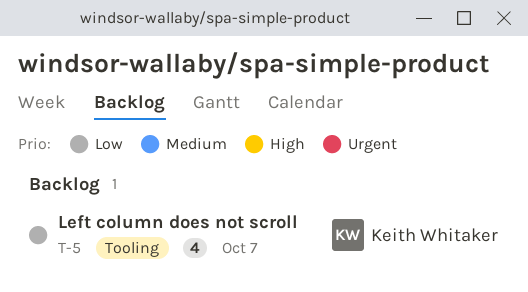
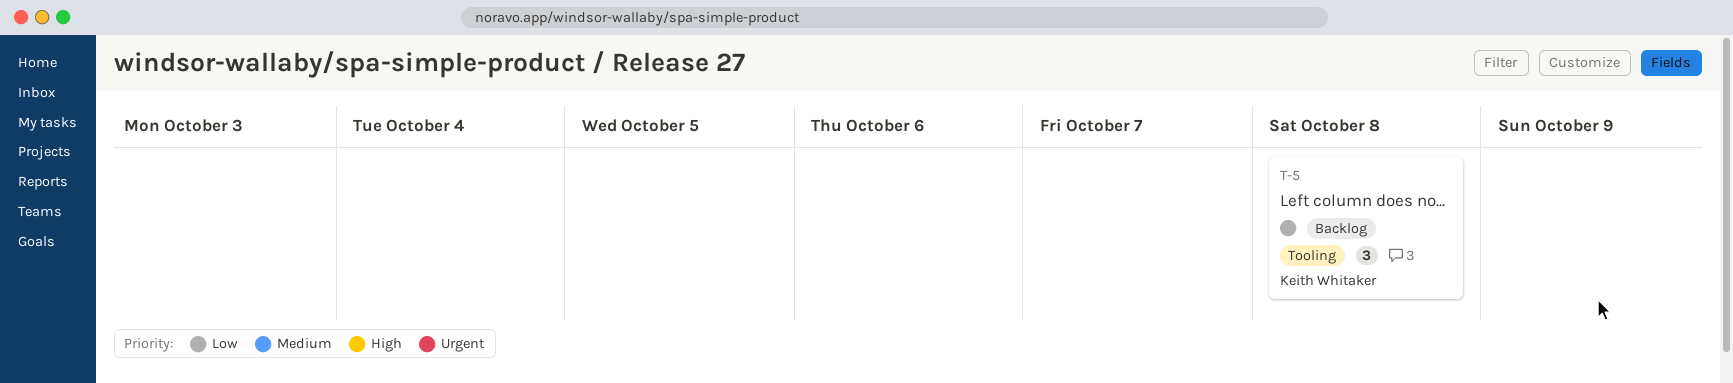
T-5, estimate: 4 -> 3
T-5, due: Oct 7 -> Oct 8

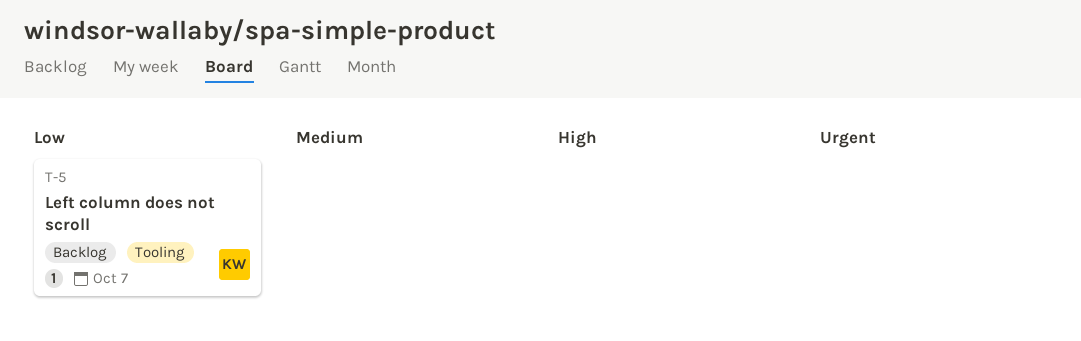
T-5, estimate: 3 -> 1
T-5, due: Oct 8 -> Oct 7

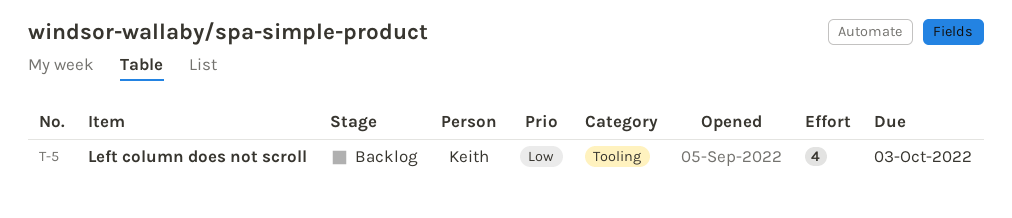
T-5, estimate: 1 -> 4
T-5, due: Oct 7 -> Oct 3

